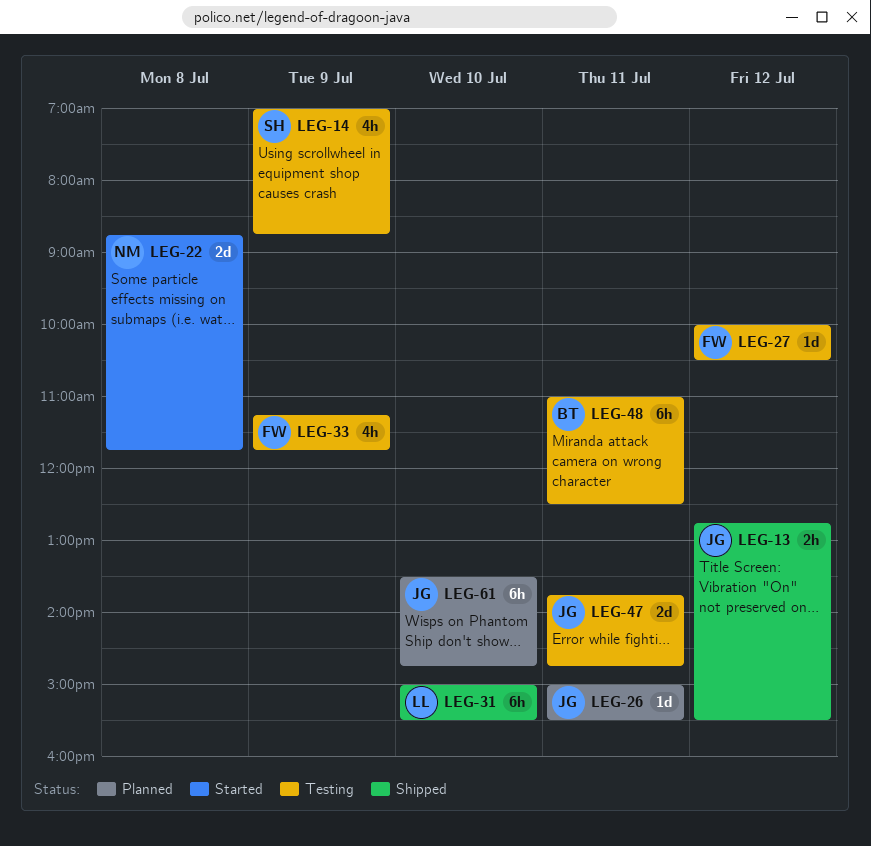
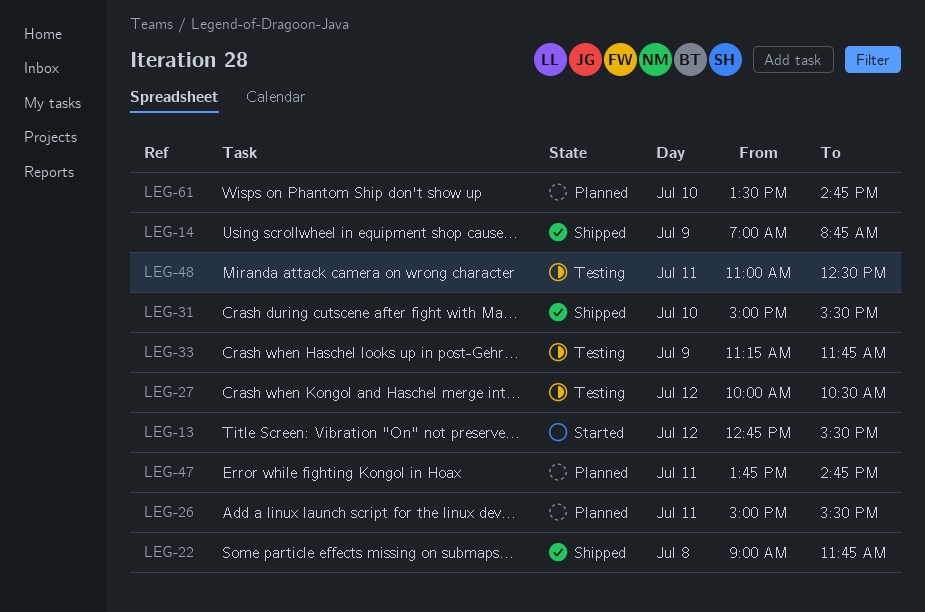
LEG-13, status: Shipped -> Started
LEG-14, status: Testing -> Shipped
LEG-22, status: Started -> Shipped
LEG-22, begins: 08:45 -> 09:00
LEG-47, status: Testing -> Planned

